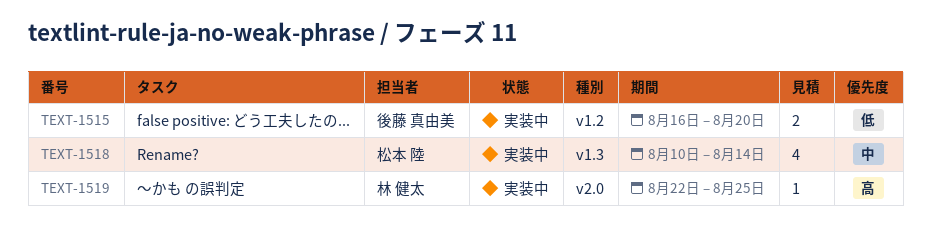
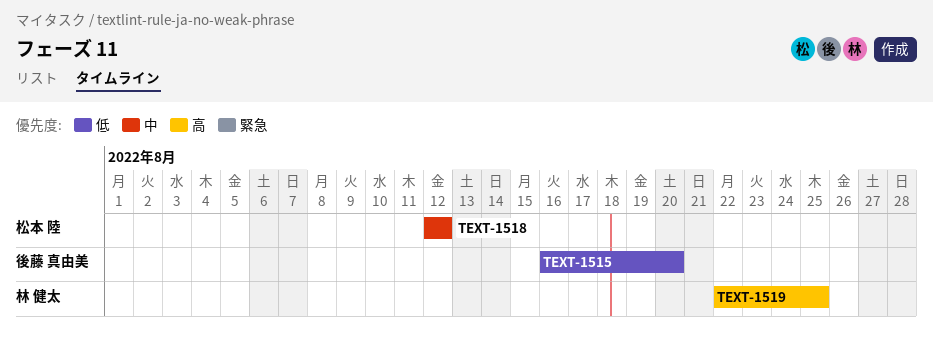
TEXT-1518, start: Aug 10 -> Aug 12
TEXT-1518, due: Aug 14 -> Aug 12

